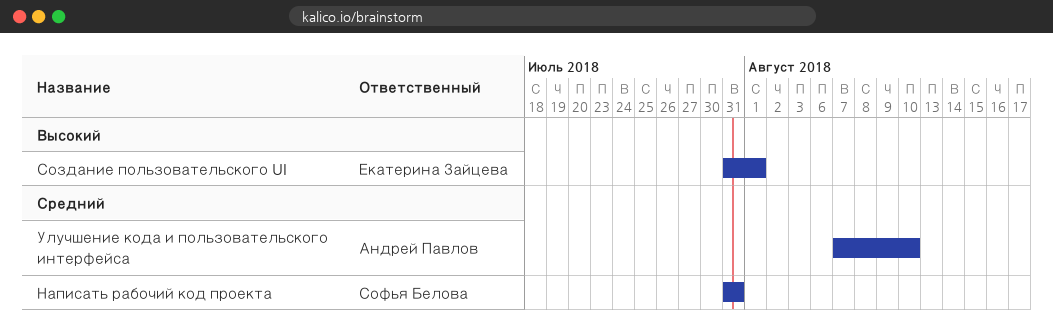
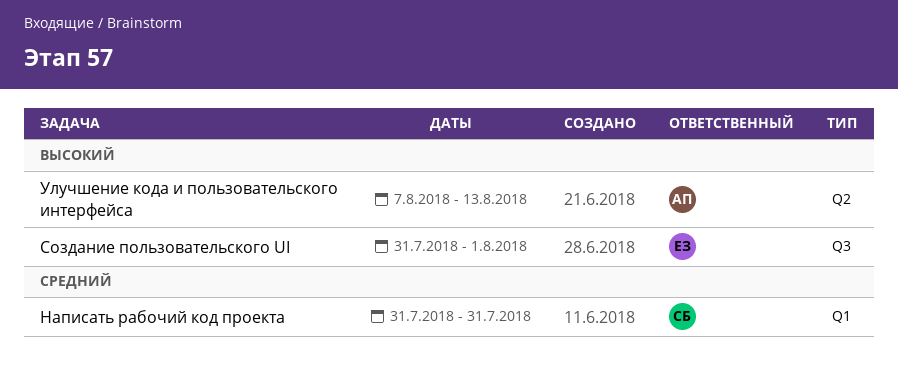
Улучшение кода и пользовательского интерфейса, priority: Средний -> Высокий
Улучшение кода и пользовательского интерфейса, due: Aug 10 -> Aug 13

